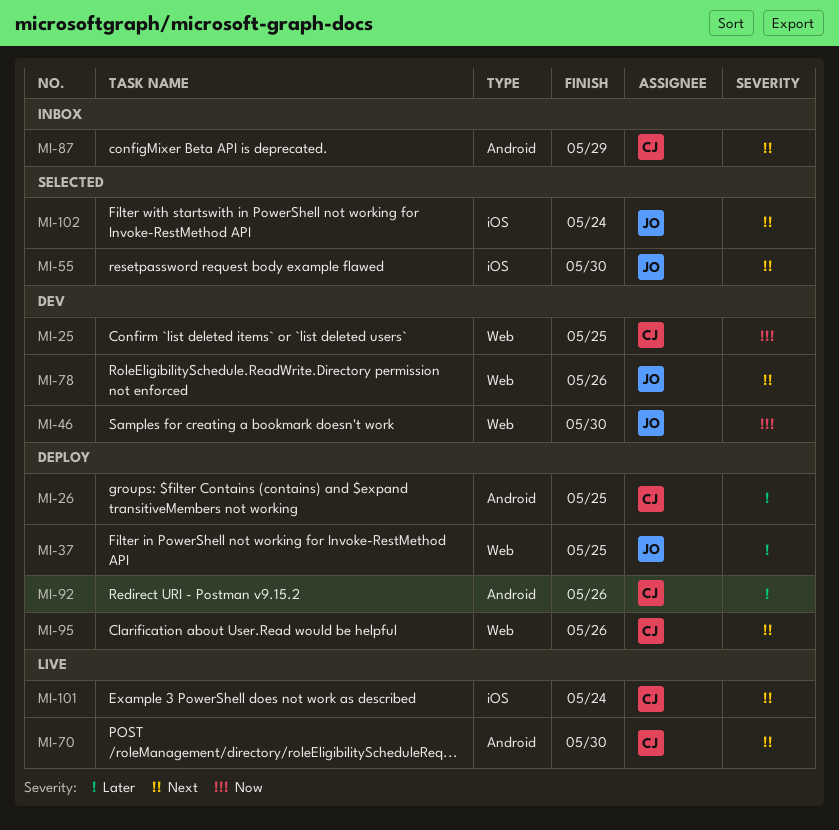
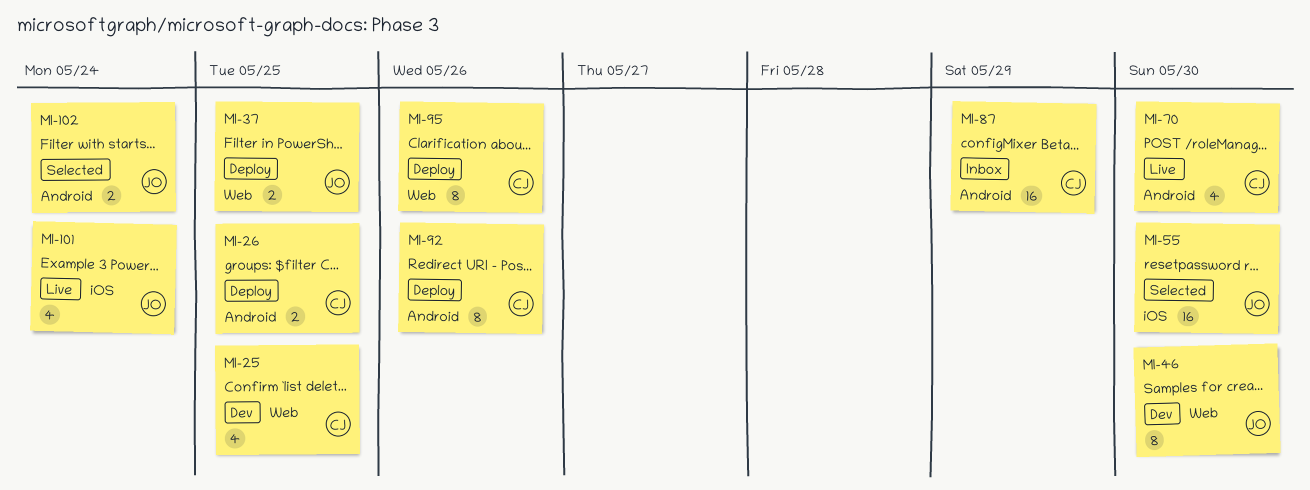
MI-78: present -> none
MI-101, owner: CJ -> JO
MI-102, label: iOS -> Android

